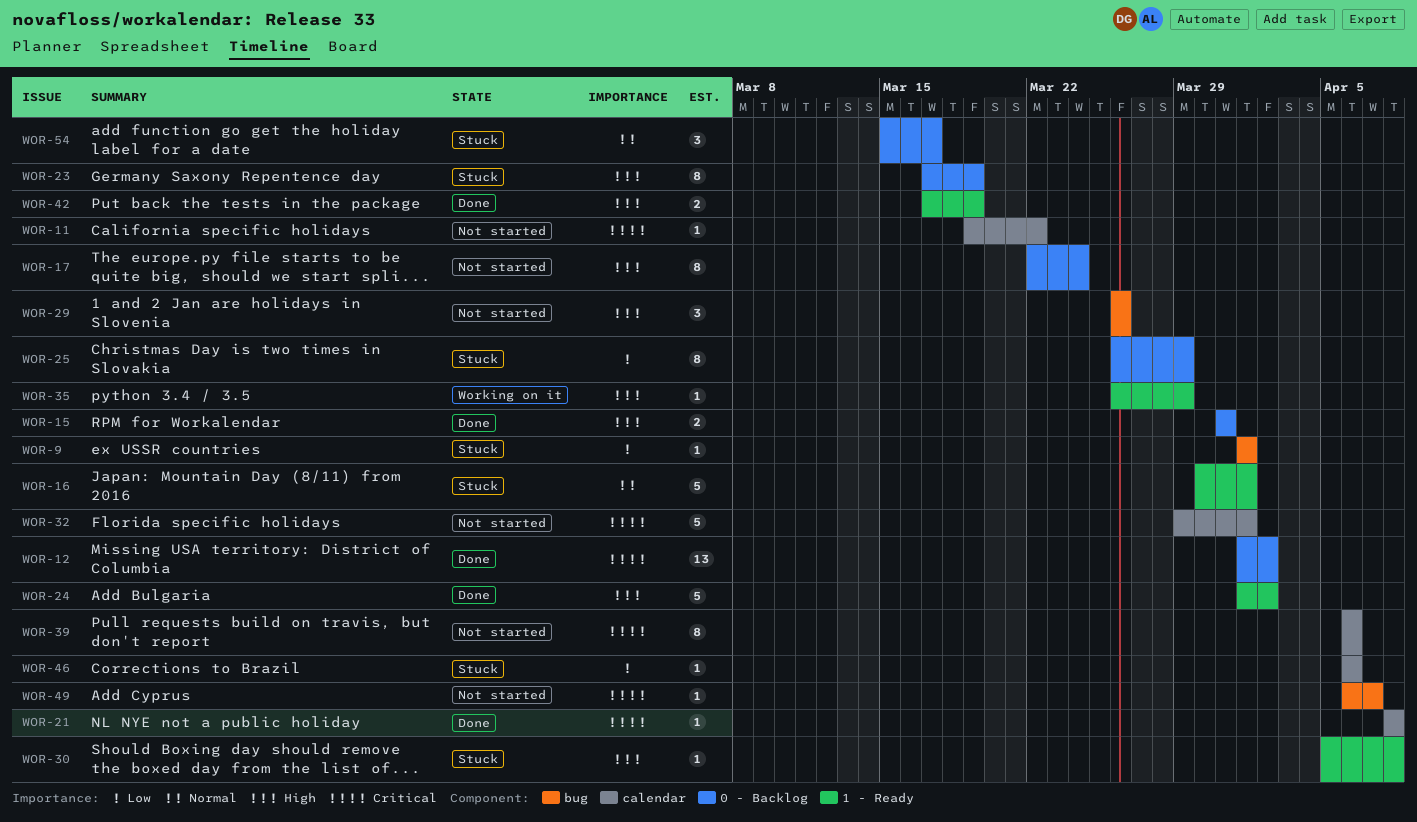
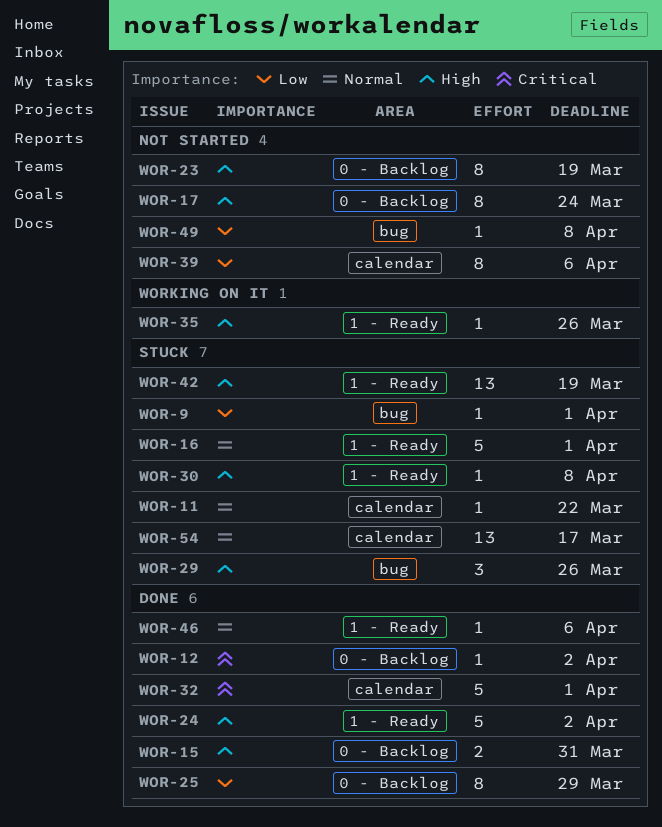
WOR-11, status: Not started -> Stuck
WOR-11, priority: Critical -> Normal
WOR-12, estimate: 13 -> 1
WOR-21: present -> none
WOR-23, status: Stuck -> Not started
WOR-25, status: Stuck -> Done
WOR-29, status: Not started -> Stuck
WOR-32, status: Not started -> Done
WOR-35, due: Mar 29 -> Mar 26
WOR-39, priority: Critical -> Low
WOR-42, status: Done -> Stuck
WOR-42, estimate: 2 -> 13
WOR-46, status: Stuck -> Done
WOR-46, priority: Low -> Normal
WOR-46, label: calendar -> 1 - Ready
WOR-49, priority: Critical -> Low
WOR-49, due: Apr 7 -> Apr 8
WOR-54, label: 0 - Backlog -> calendar
WOR-54, estimate: 3 -> 13

